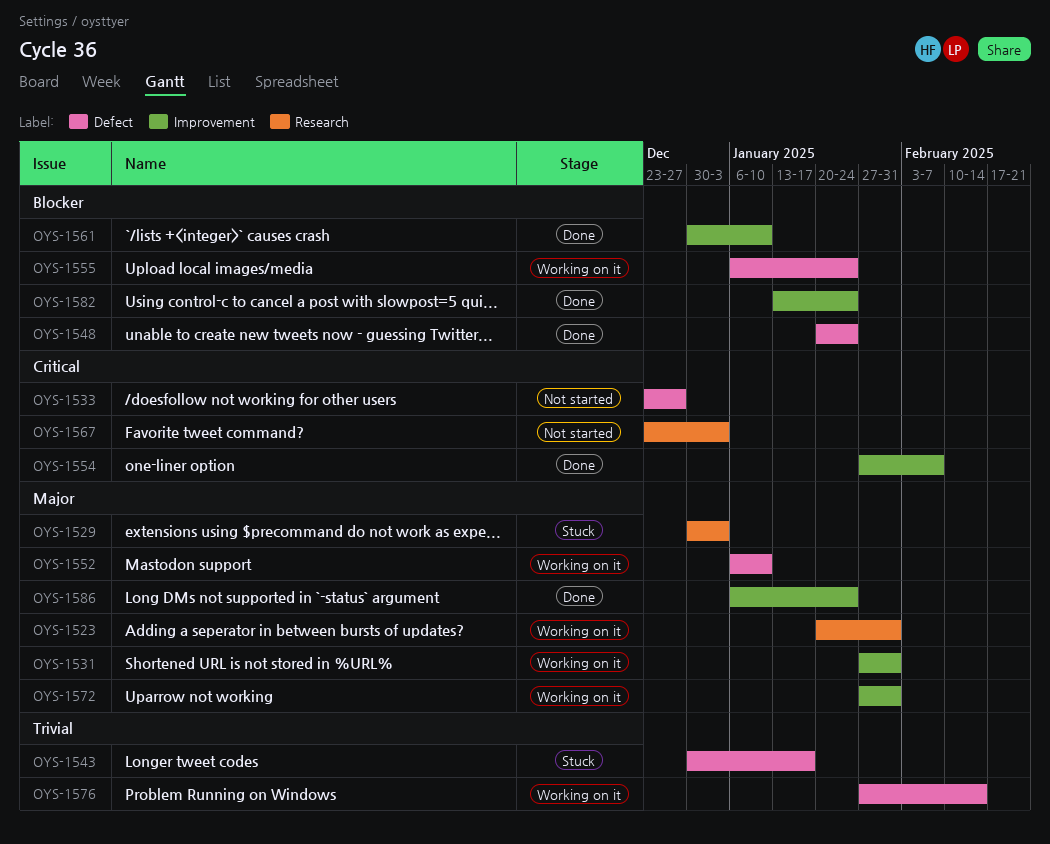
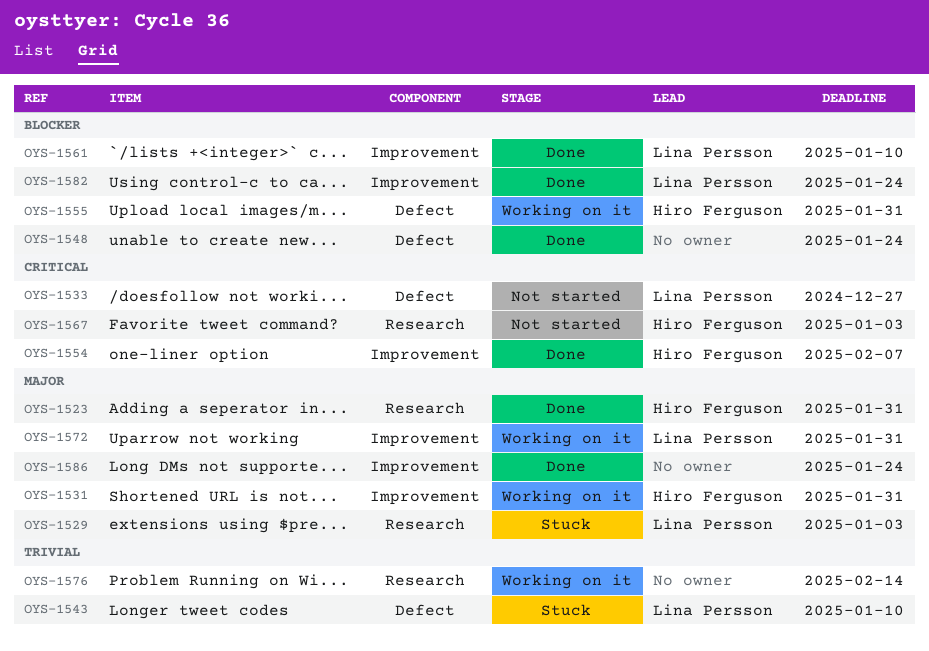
OYS-1523, status: Working on it -> Done
OYS-1543, due: Jan 17 -> Jan 10
OYS-1552: present -> none
OYS-1555, due: Jan 24 -> Jan 31
OYS-1576, label: Defect -> Research

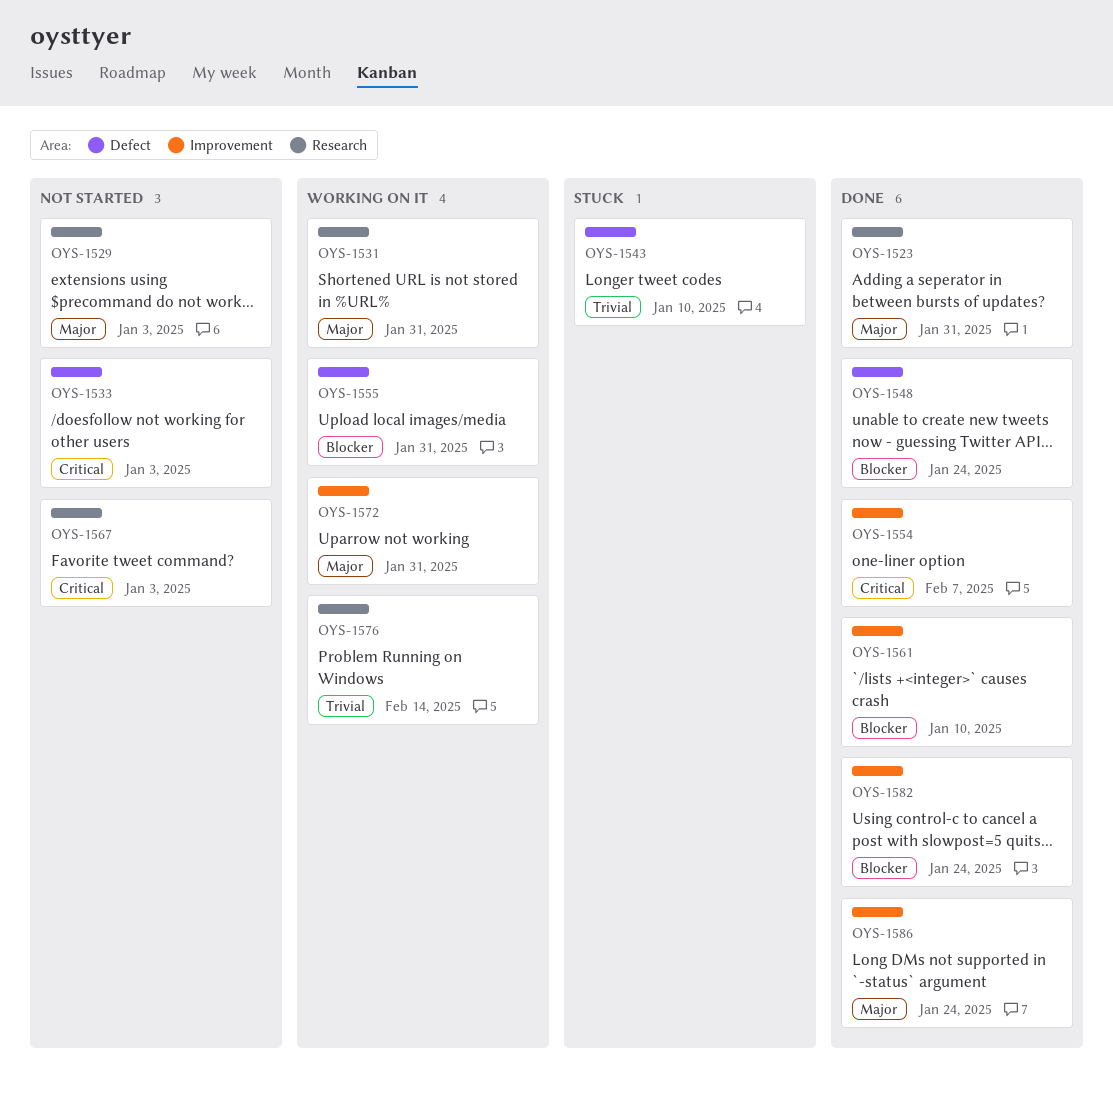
OYS-1529, status: Stuck -> Not started
OYS-1531, label: Improvement -> Research
OYS-1533, due: Dec 27 -> Jan 3

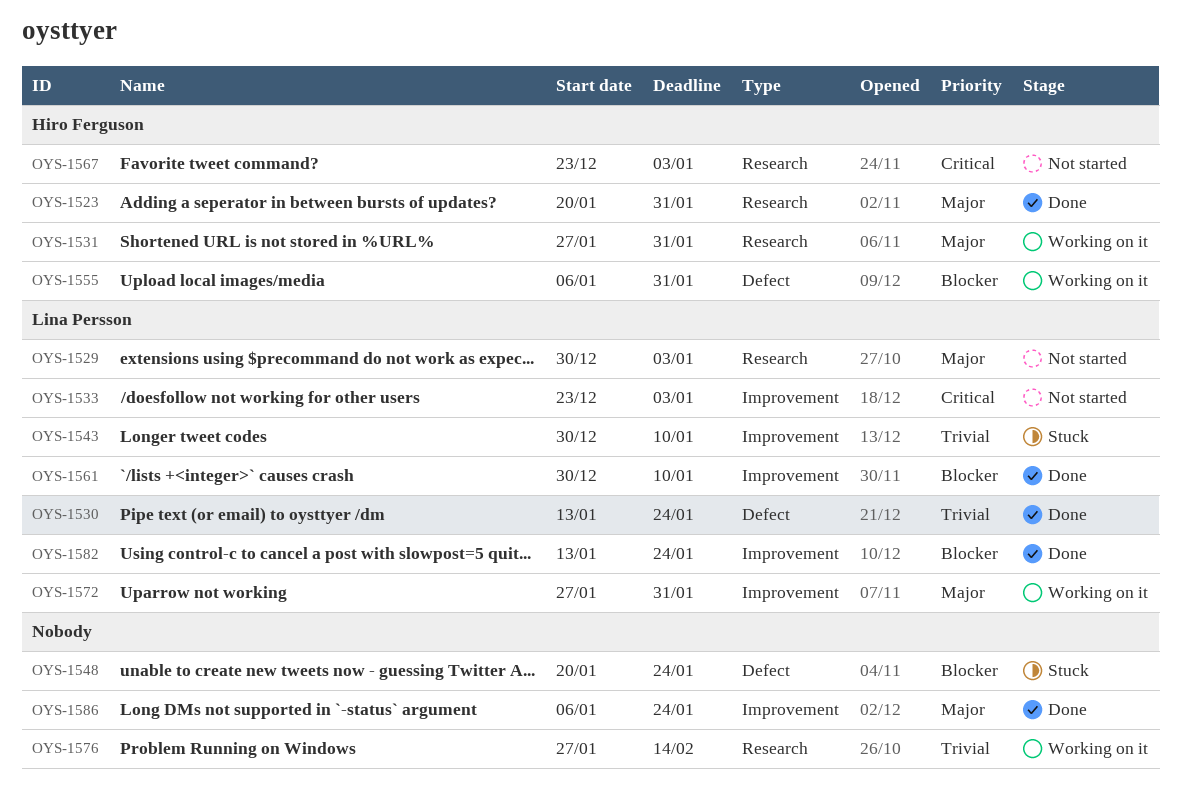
OYS-1530: none -> present
OYS-1533, label: Defect -> Improvement
OYS-1543, label: Defect -> Improvement
OYS-1548, status: Done -> Stuck
OYS-1554: present -> none

